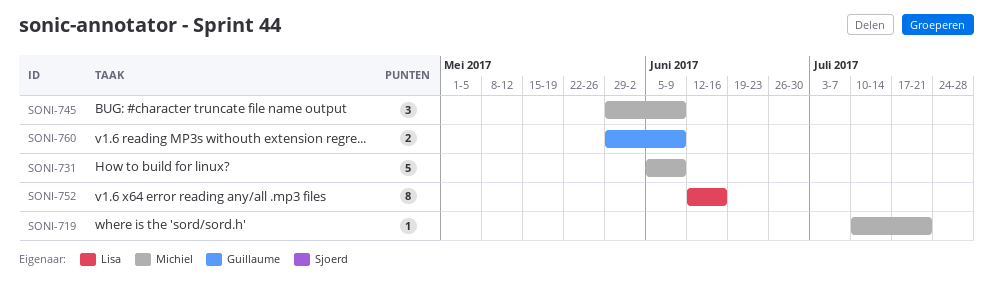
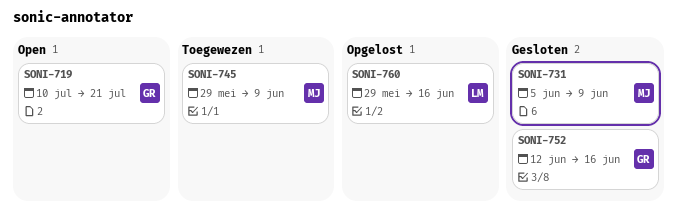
SONI-719, owner: Michiel -> Guillaume
SONI-752, owner: Lisa -> Guillaume
SONI-760, owner: Guillaume -> Lisa
SONI-760, due: Jun 9 -> Jun 16

